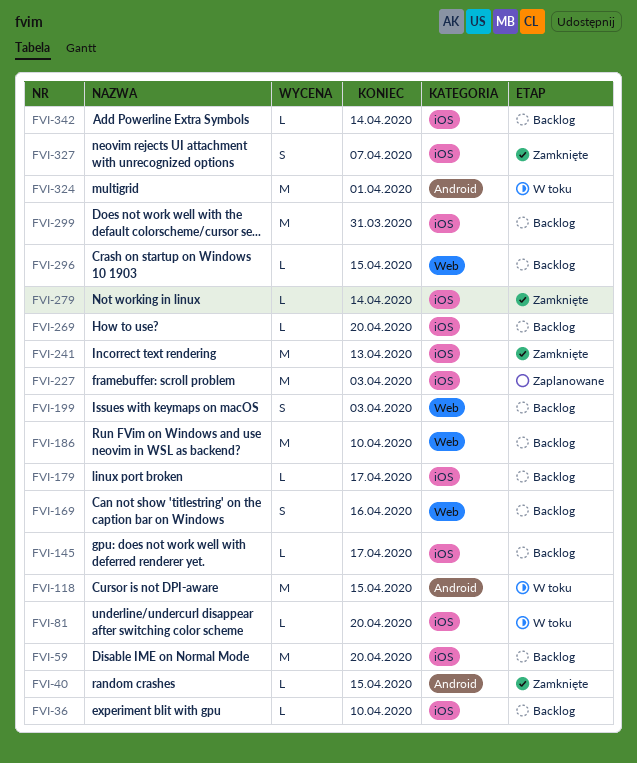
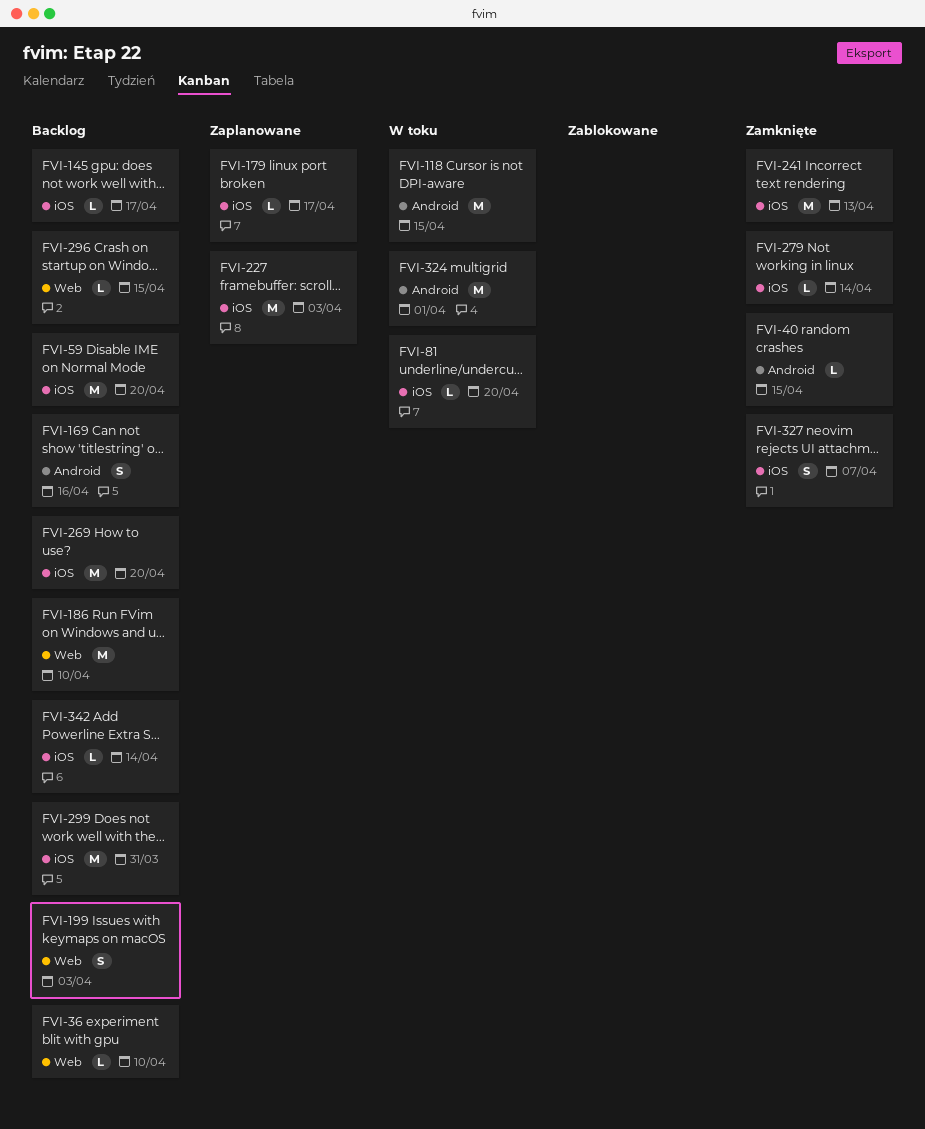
FVI-36, label: iOS -> Web
FVI-169, label: Web -> Android
FVI-179, status: Backlog -> Zaplanowane
FVI-269, estimate: L -> M

